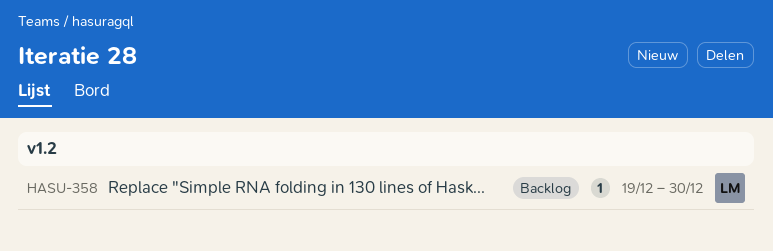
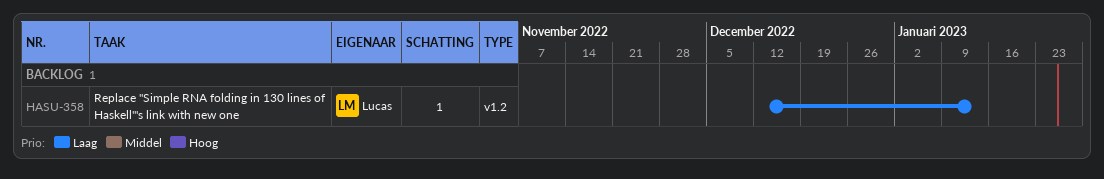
HASU-358, start: Dec 19 -> Dec 12
HASU-358, due: Dec 30 -> Jan 13

